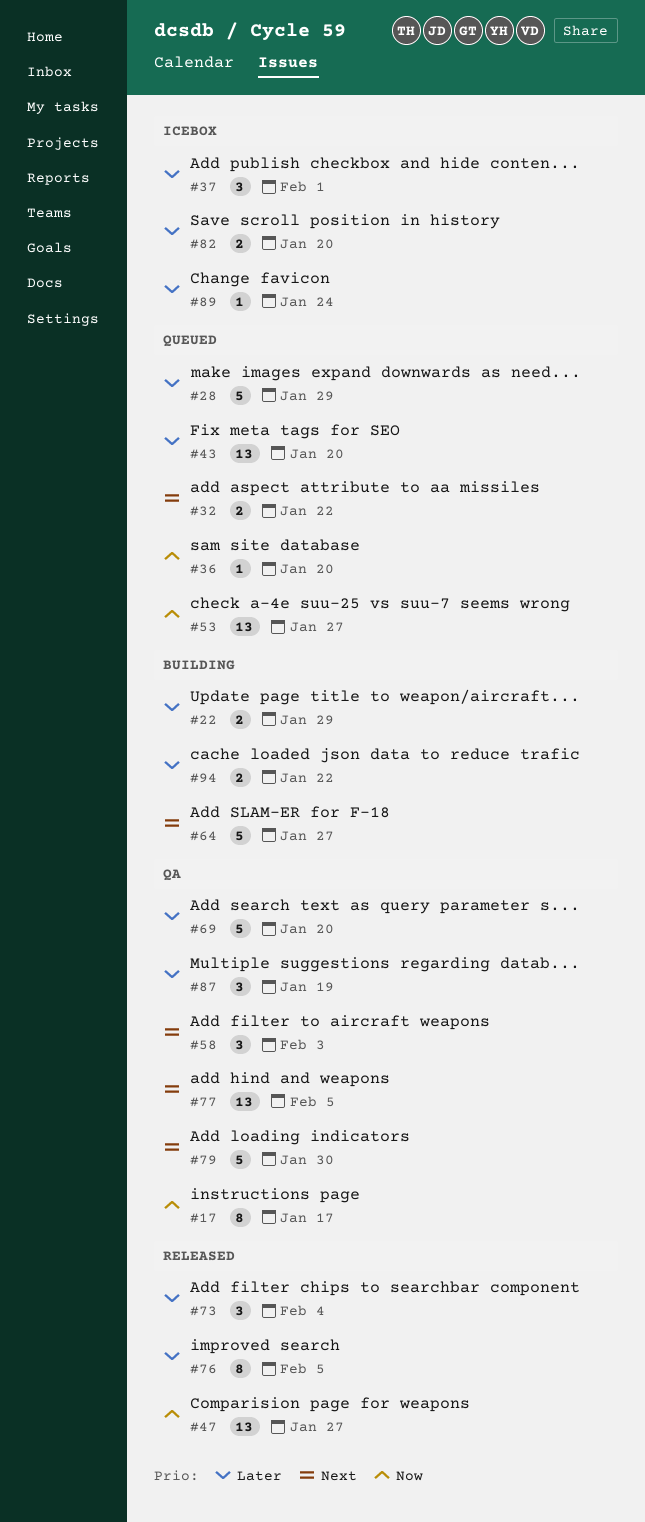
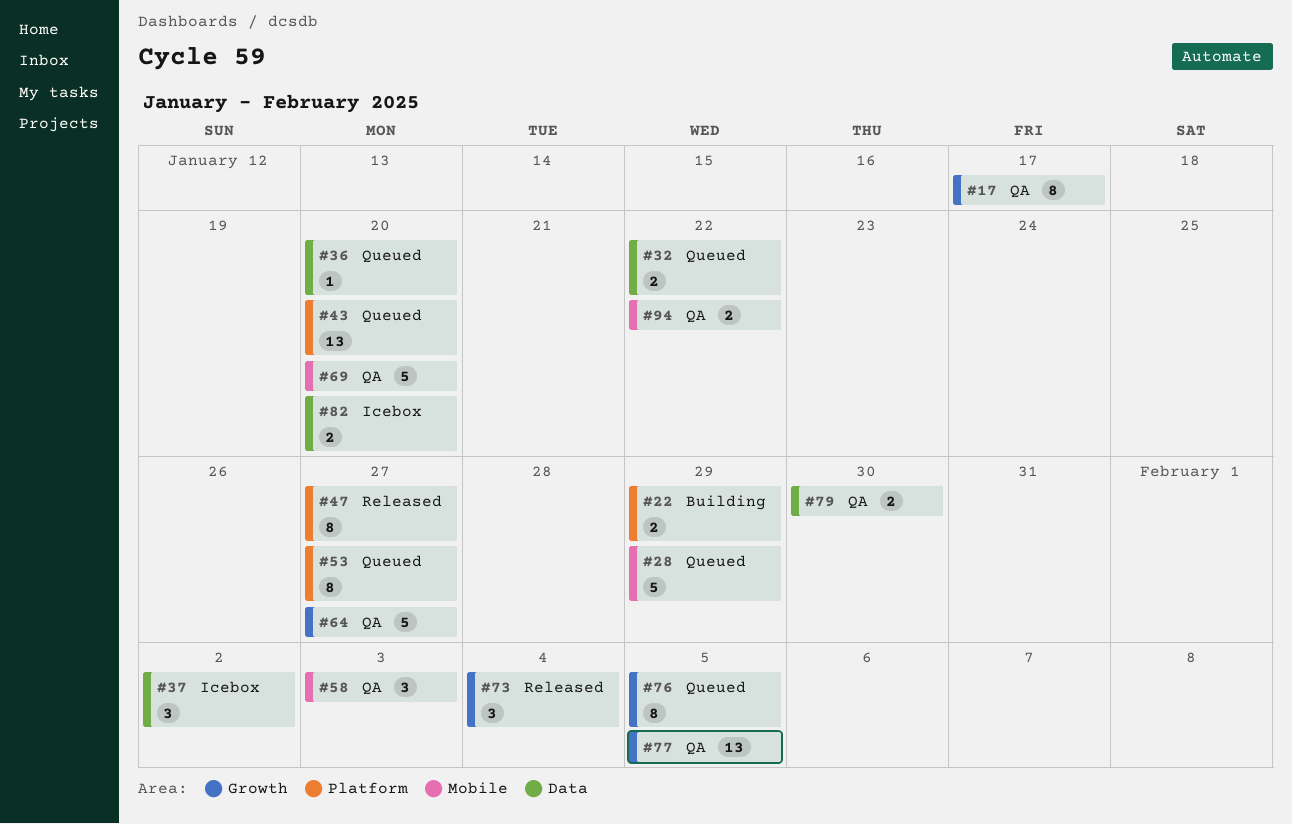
#37, due: Feb 1 -> Feb 2
#47, estimate: 13 -> 8
#53, estimate: 13 -> 8
#64, status: Building -> QA
#76, status: Released -> Queued
#79, estimate: 5 -> 2
#87: present -> none
#89: present -> none
#94, status: Building -> QA

